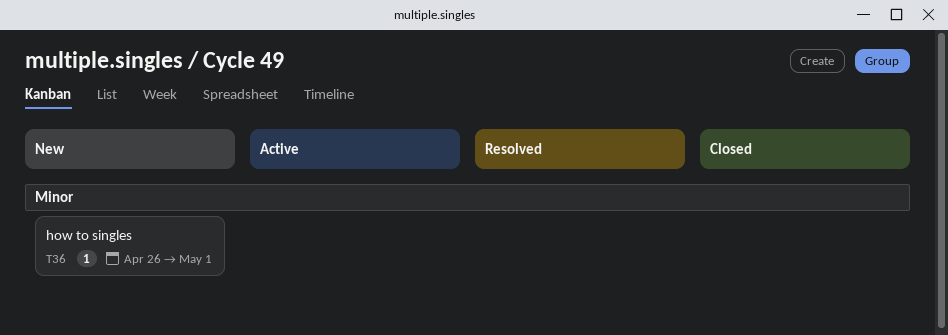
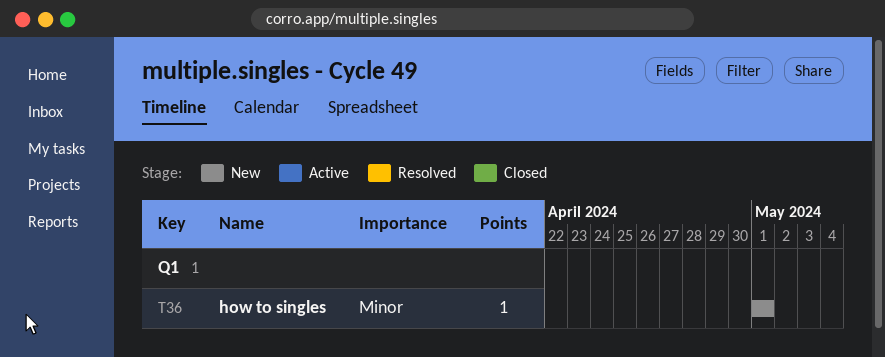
T36, start: Apr 26 -> May 1

